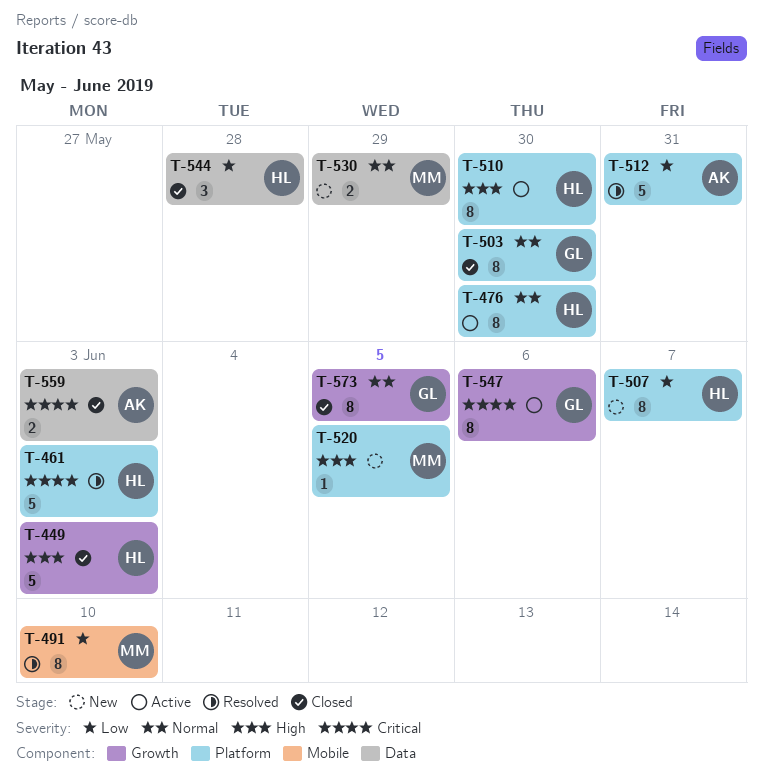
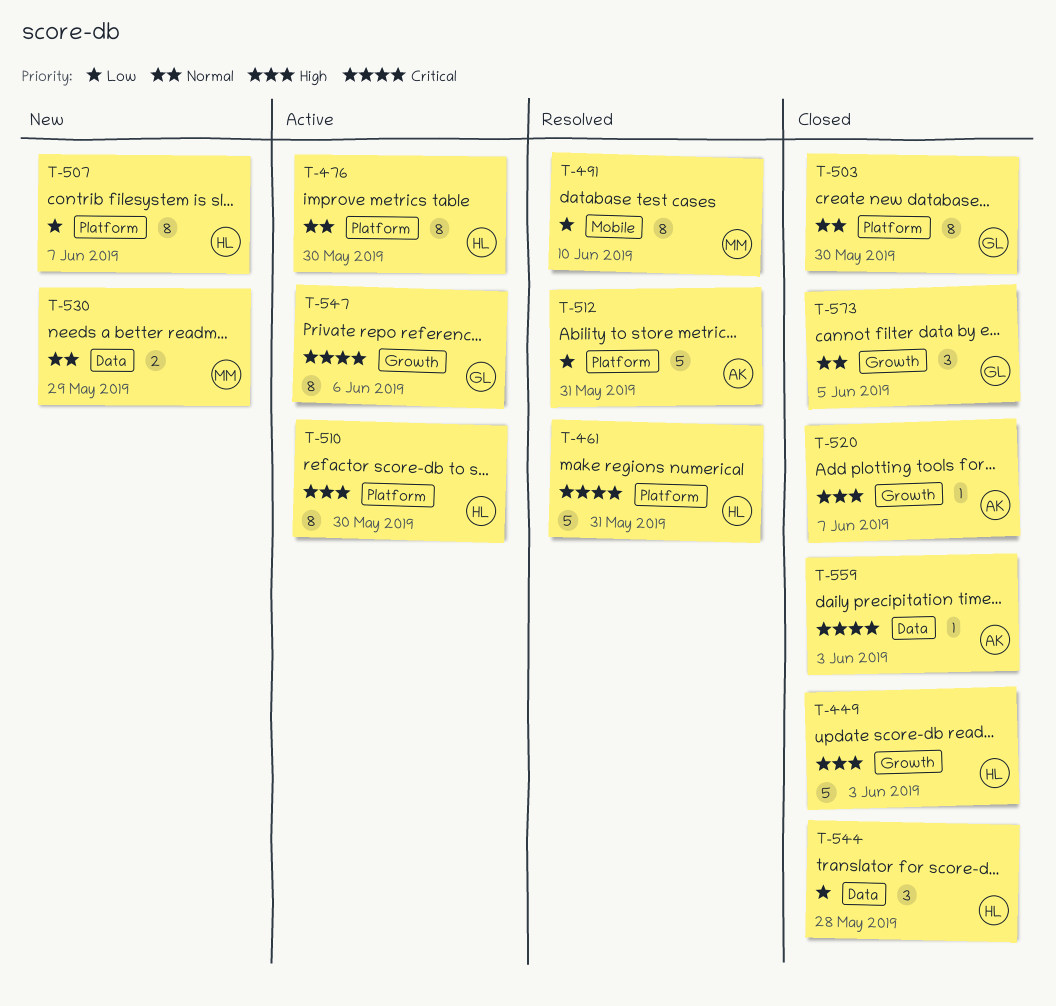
T-461, due: Jun 3 -> May 31
T-520, status: New -> Closed
T-520, owner: MM -> AK
T-520, label: Platform -> Growth
T-520, due: Jun 5 -> Jun 7
T-559, estimate: 2 -> 1
T-573, estimate: 8 -> 3

